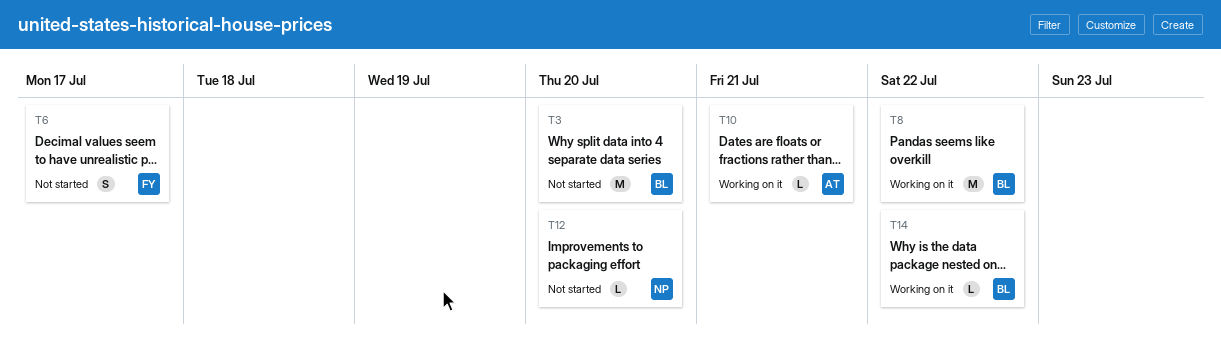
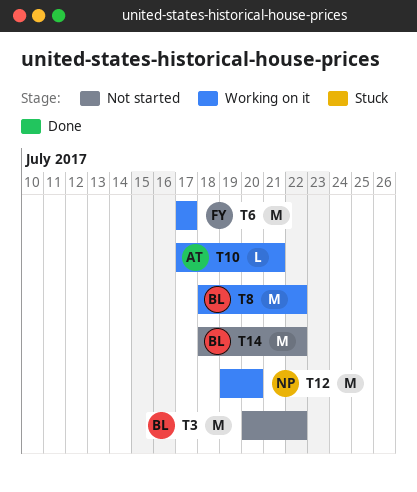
T3, due: Jul 20 -> Jul 22
T6, status: Not started -> Working on it
T6, estimate: S -> M
T12, status: Not started -> Working on it
T12, estimate: L -> M
T14, status: Working on it -> Not started
T14, estimate: L -> M

